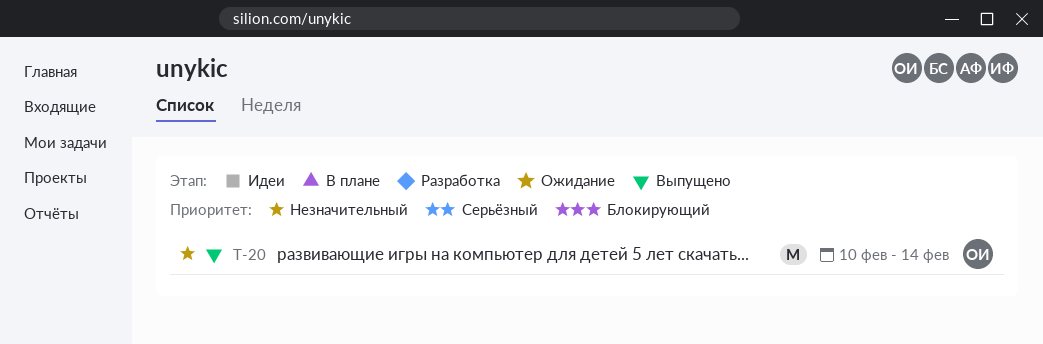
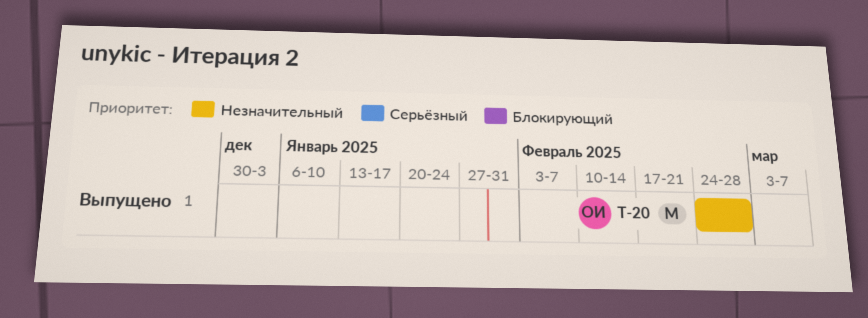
T-20, start: Feb 10 -> Feb 24
T-20, due: Feb 14 -> Feb 28

